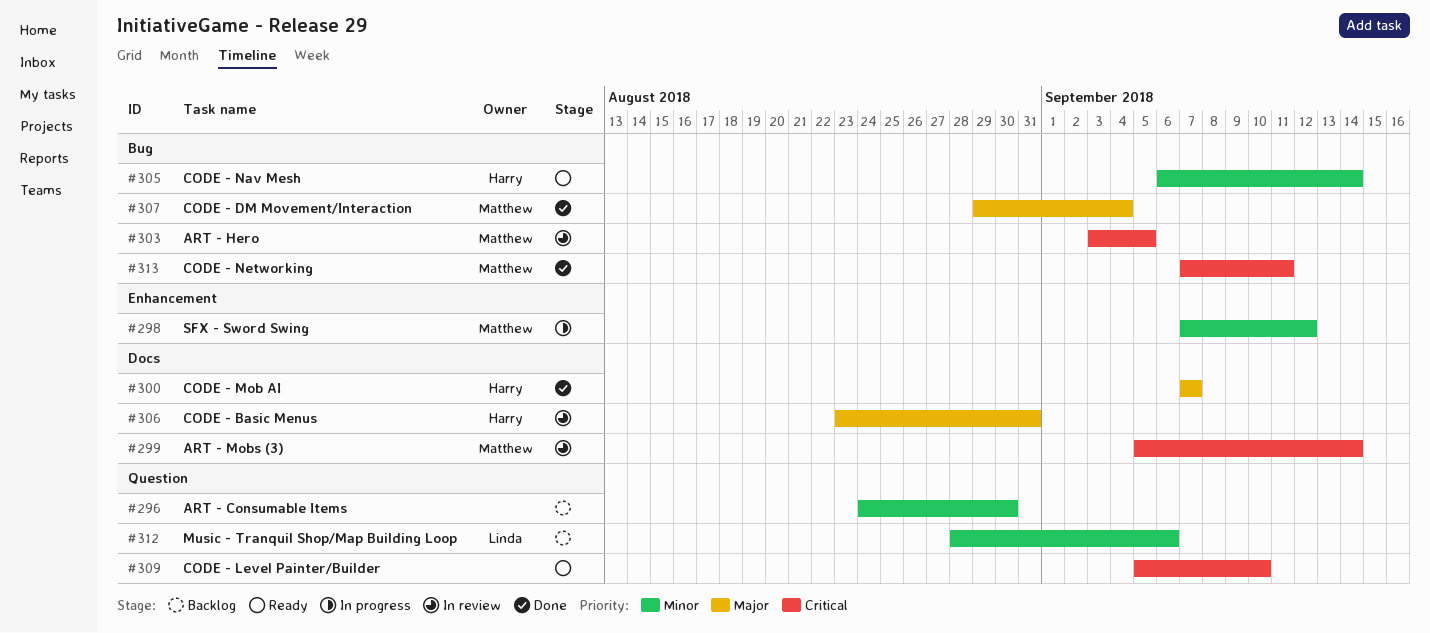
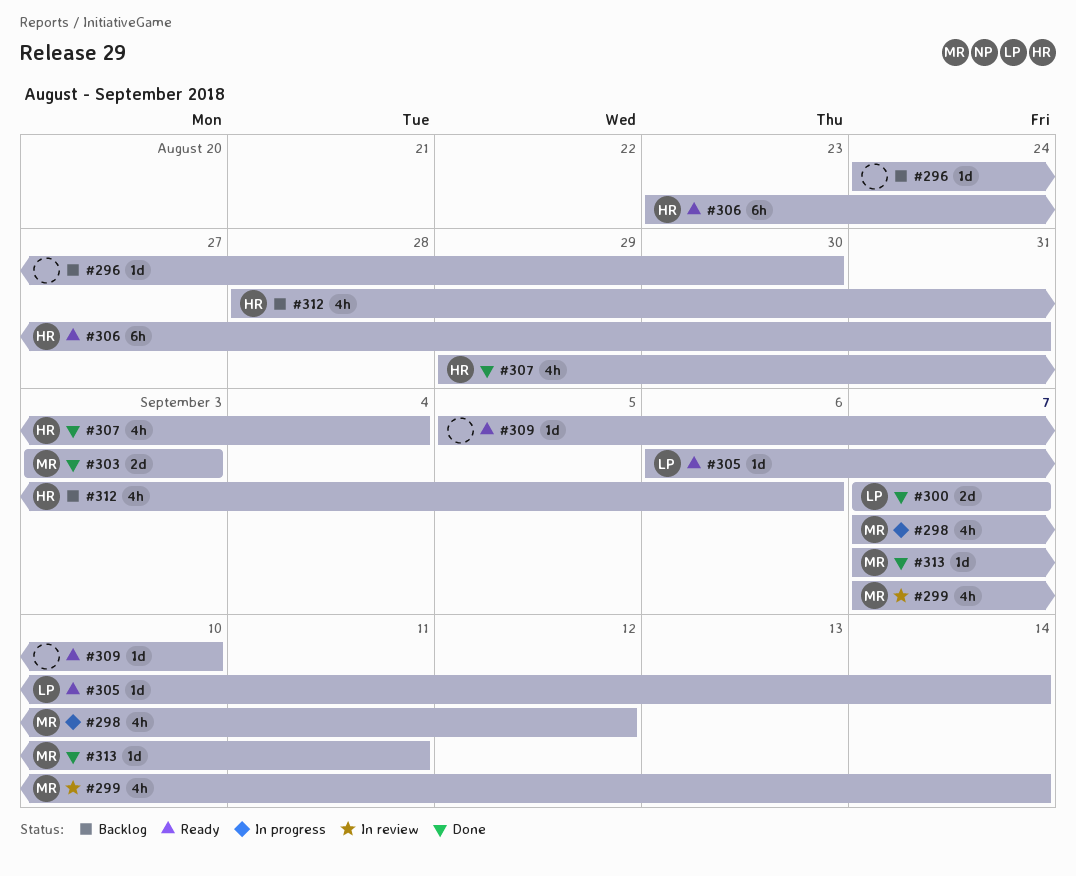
#299, start: Sep 5 -> Sep 7
#300, owner: Harry -> Linda
#303, status: In review -> Done
#303, due: Sep 5 -> Sep 3
#305, owner: Harry -> Linda
#306, status: In review -> Ready
#307, owner: Matthew -> Harry
#312, owner: Linda -> Harry

